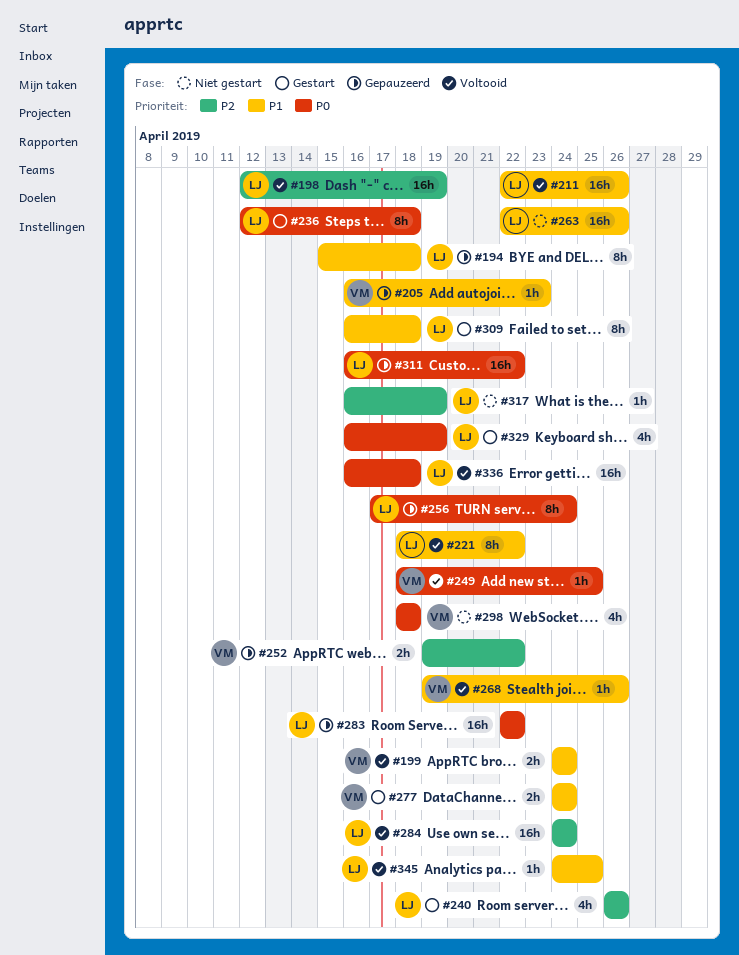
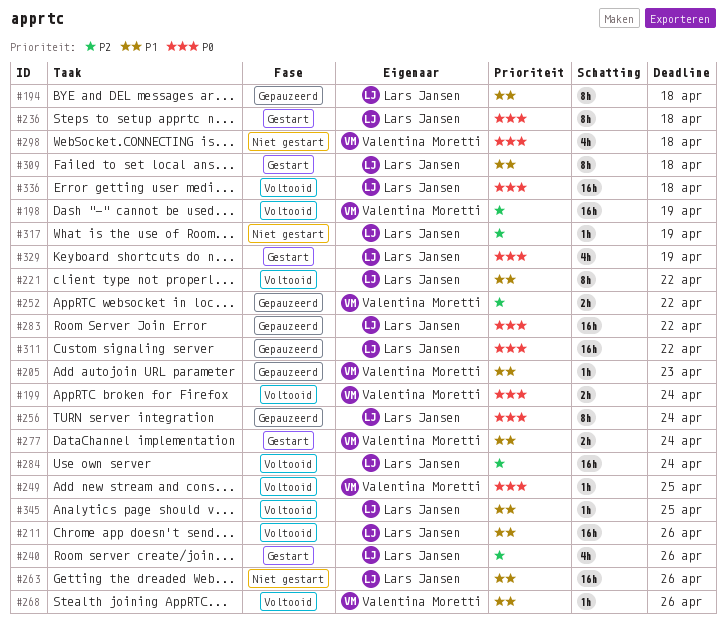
#198, owner: Lars Jansen -> Valentina Moretti
#199, priority: P1 -> P0

